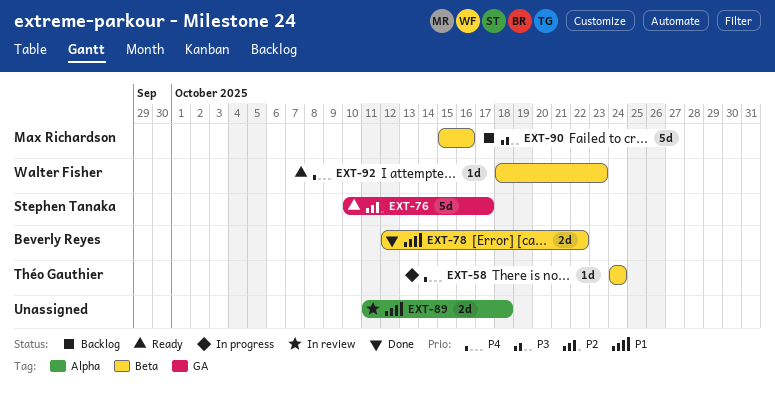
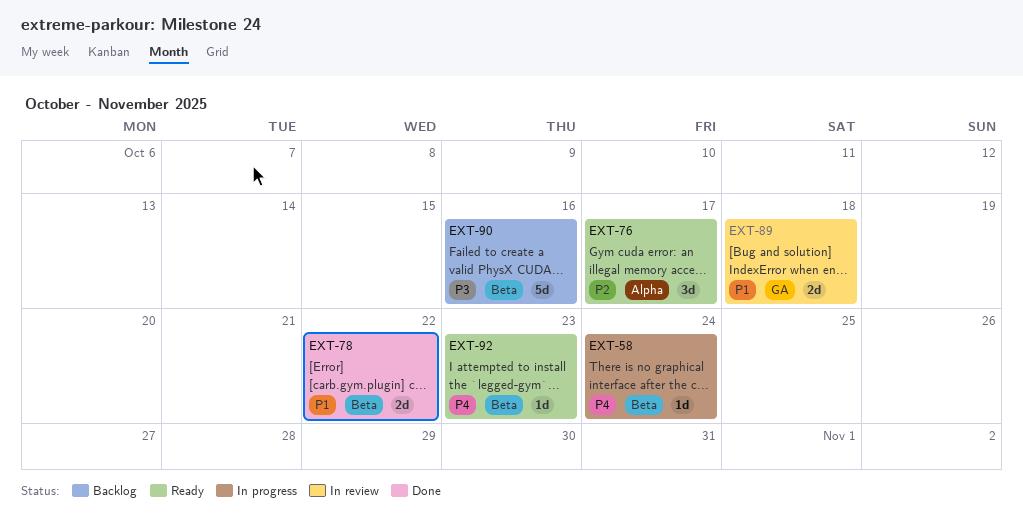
EXT-76, label: GA -> Alpha
EXT-76, estimate: 5d -> 3d
EXT-89, label: Alpha -> GA

